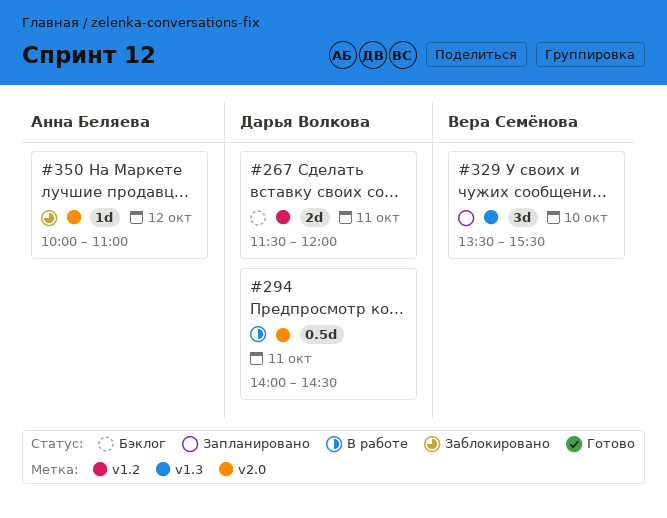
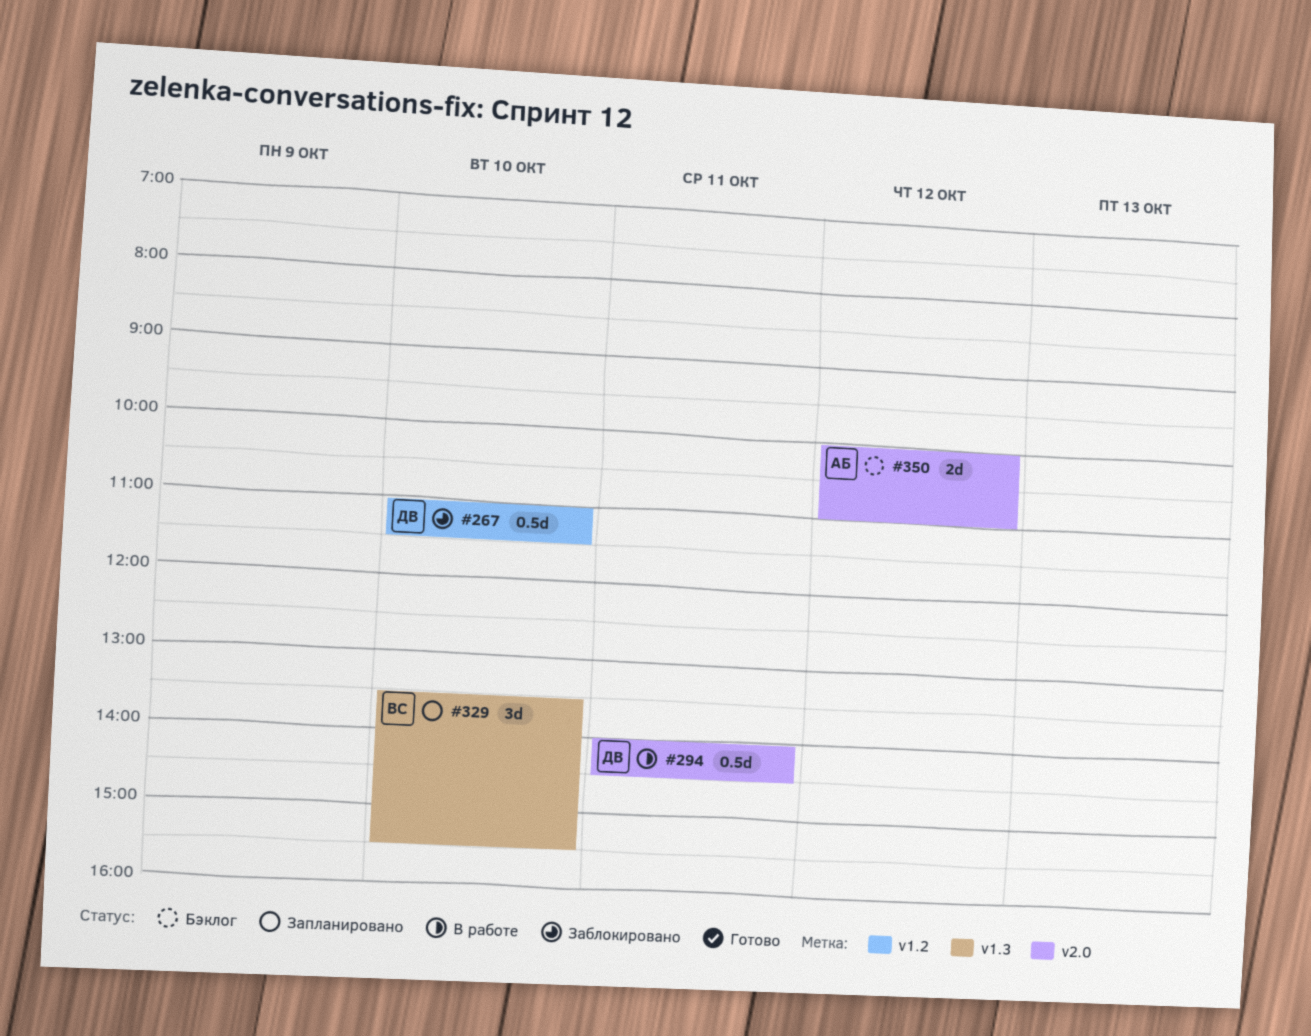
#267, status: Бэклог -> Заблокировано
#267, estimate: 2d -> 0.5d
#267, day: Oct 11 -> Oct 10
#267, begins: 11:30 -> 11:00
#267, ends: 12:00 -> 11:30
#350, status: Заблокировано -> Бэклог
#350, estimate: 1d -> 2d

